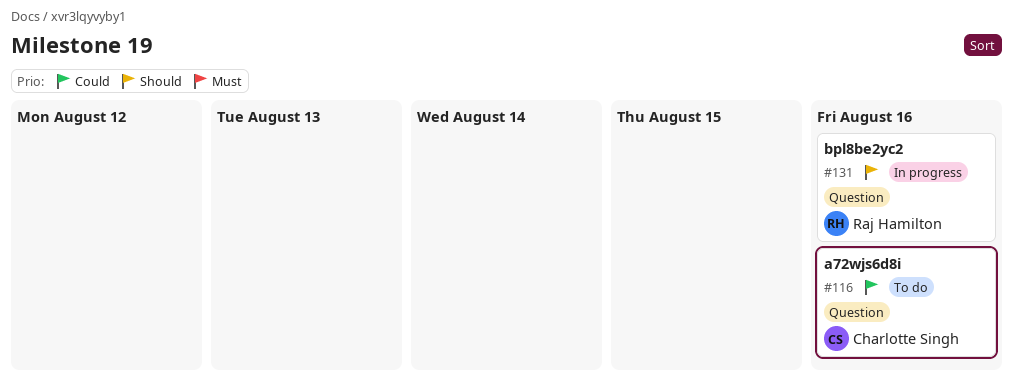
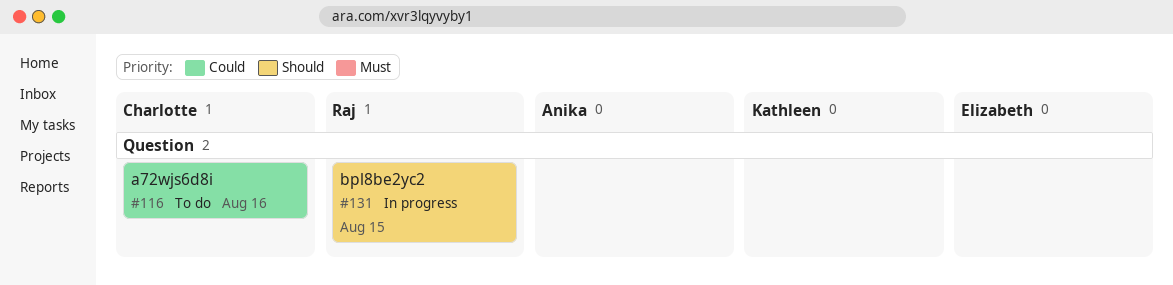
#131, due: Aug 16 -> Aug 15

